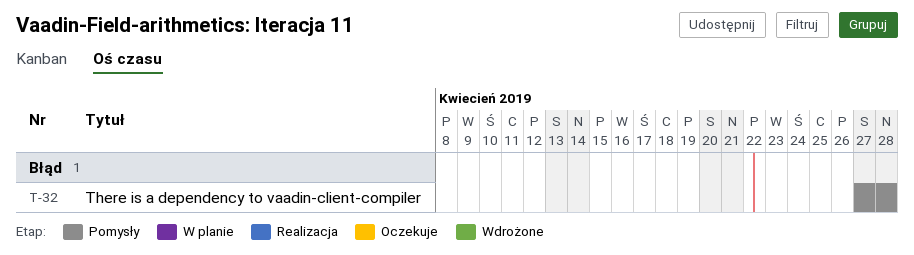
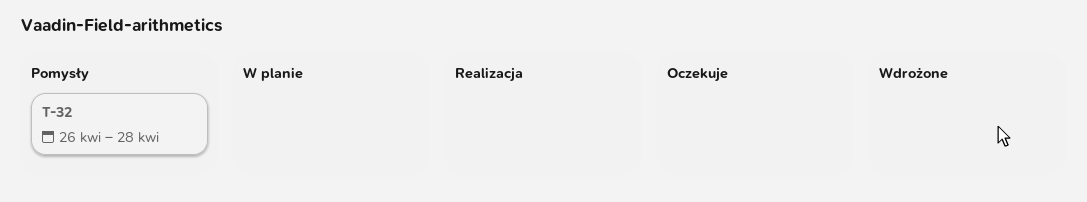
T-32, start: Apr 27 -> Apr 26

